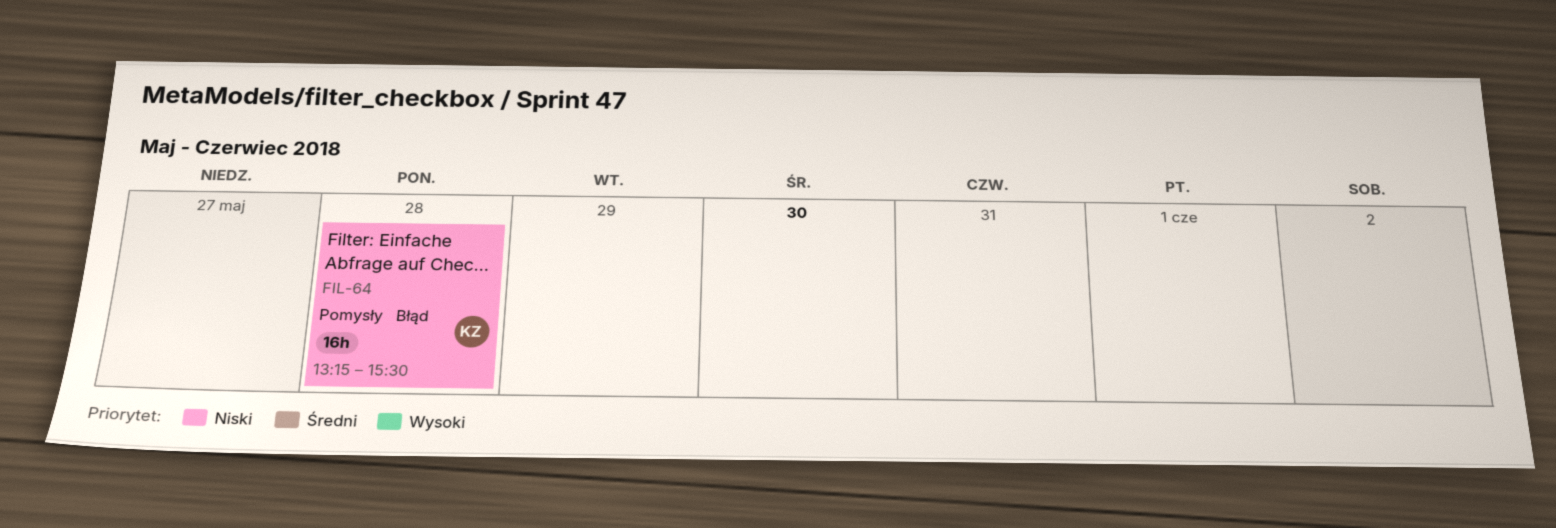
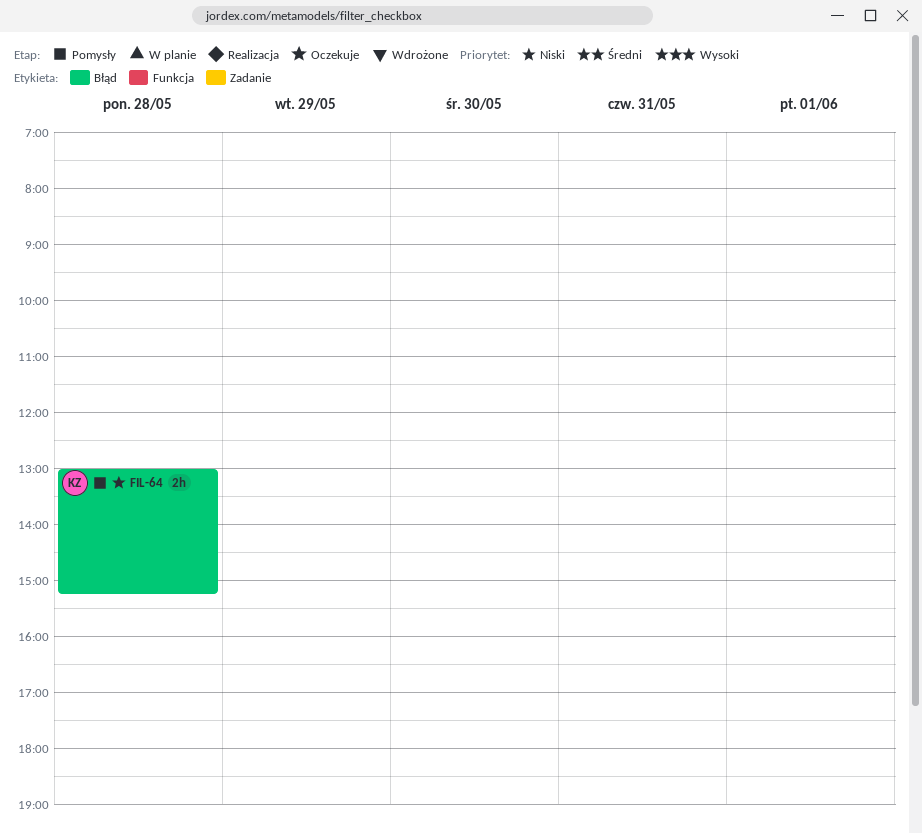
FIL-64, estimate: 16h -> 2h
FIL-64, begins: 13:15 -> 13:00
FIL-64, ends: 15:30 -> 15:15

